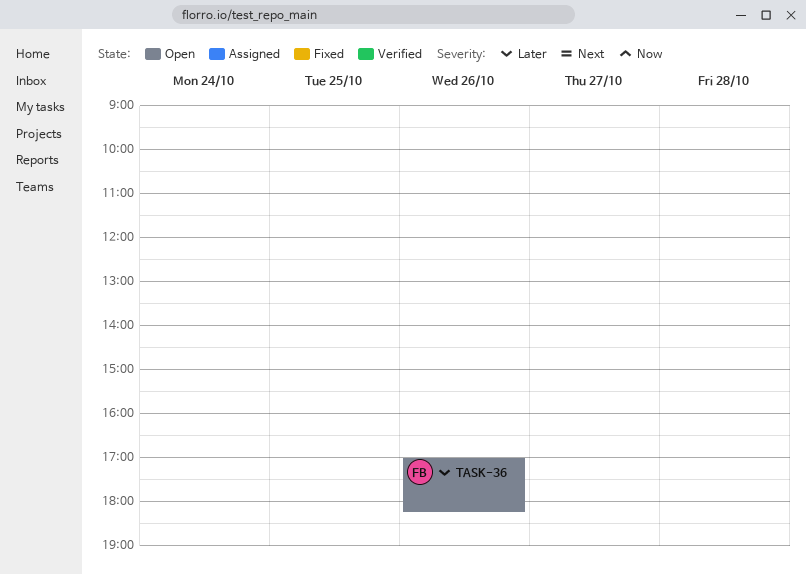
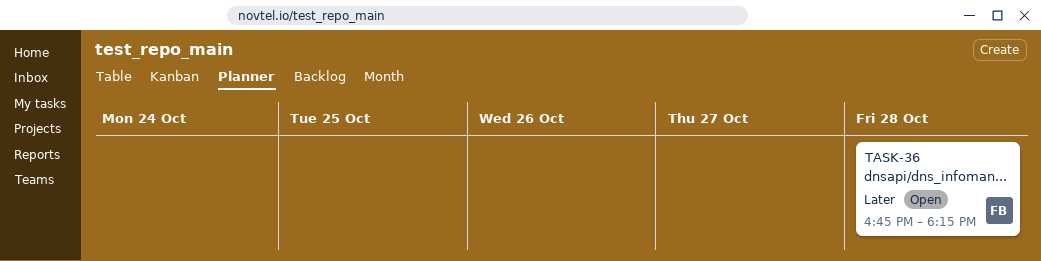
TASK-36, day: Oct 26 -> Oct 28
TASK-36, begins: 17:00 -> 16:45

